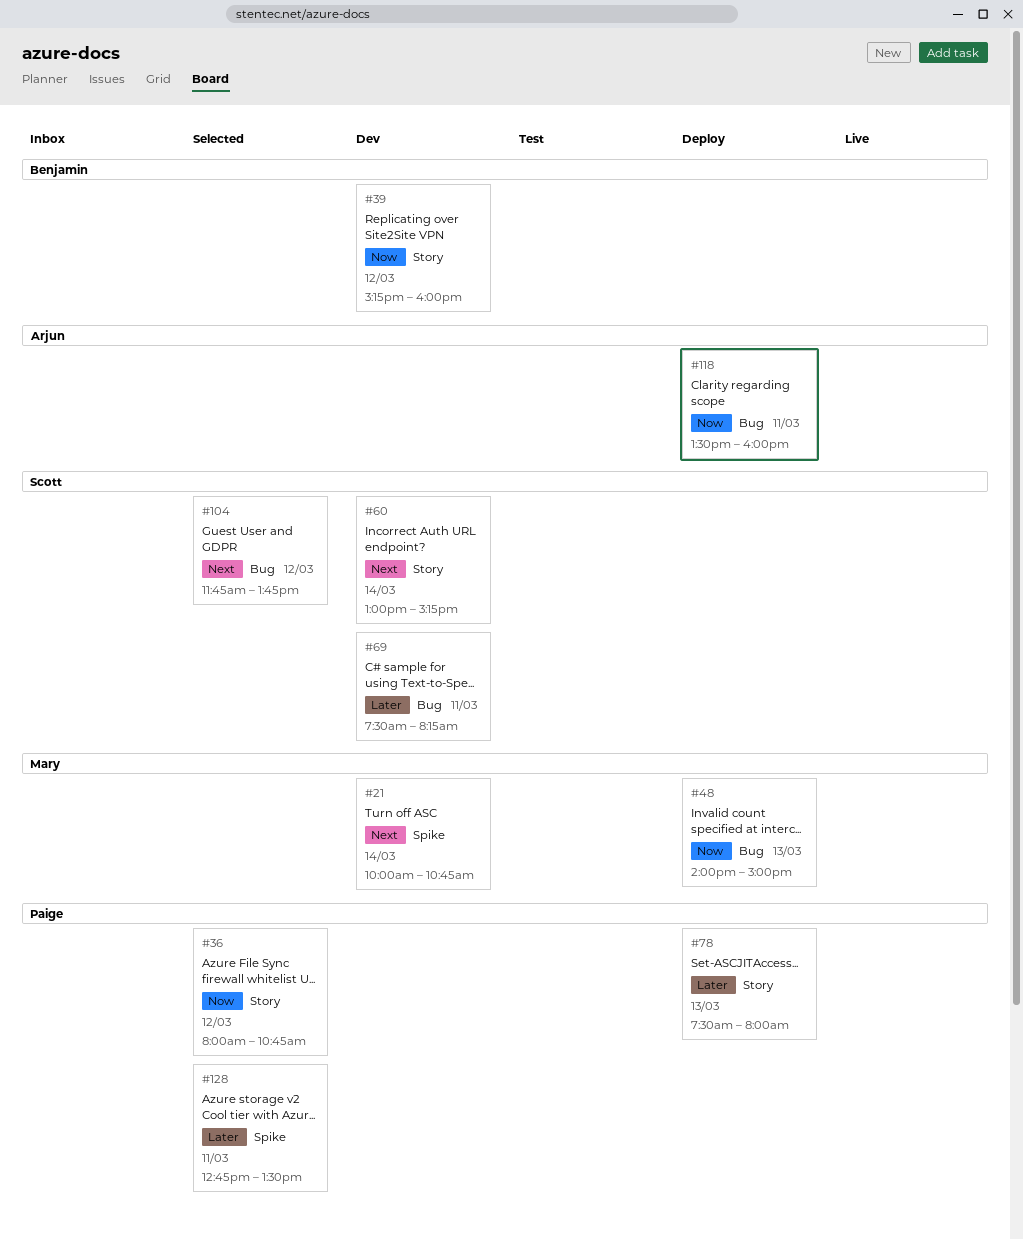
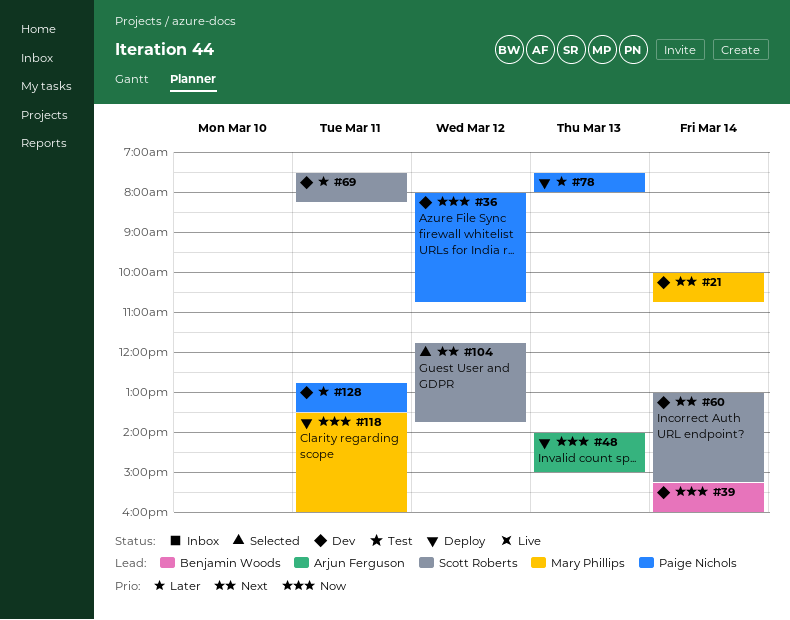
#36, status: Selected -> Dev
#39, day: Mar 12 -> Mar 14
#48, owner: Mary Phillips -> Arjun Ferguson
#118, owner: Arjun Ferguson -> Mary Phillips
#128, status: Selected -> Dev

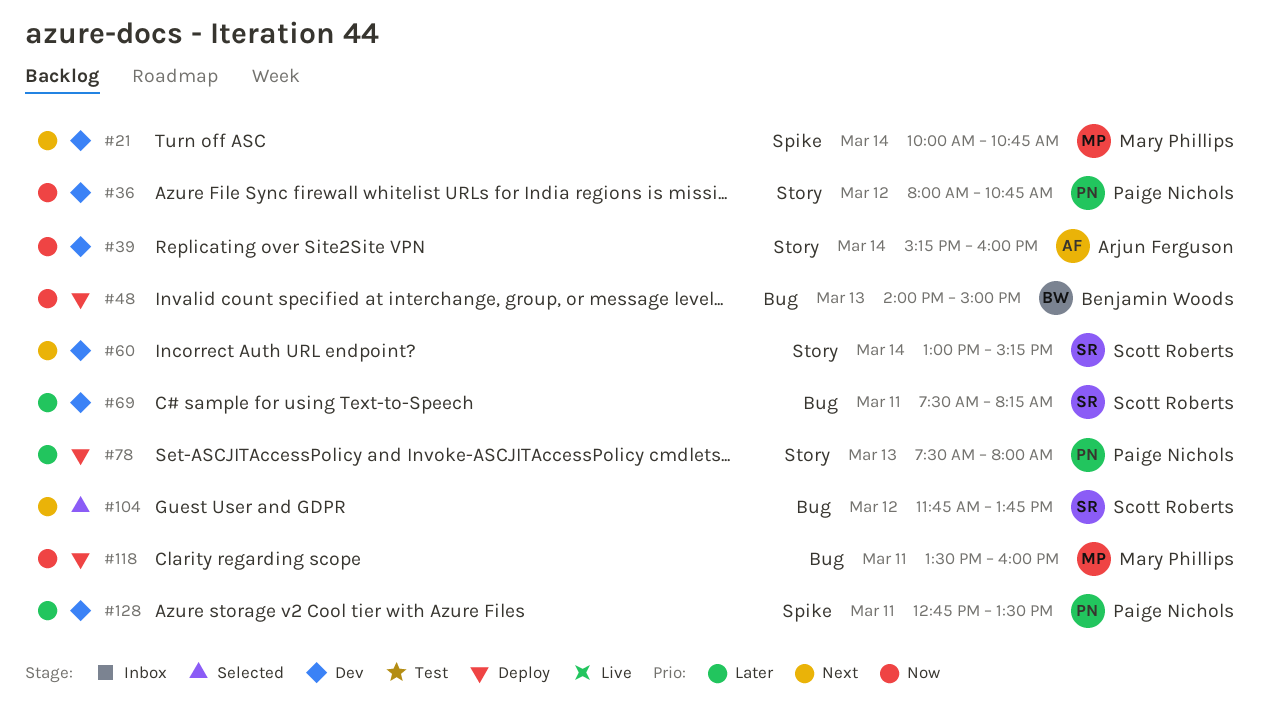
#39, owner: Benjamin Woods -> Arjun Ferguson
#48, owner: Arjun Ferguson -> Benjamin Woods

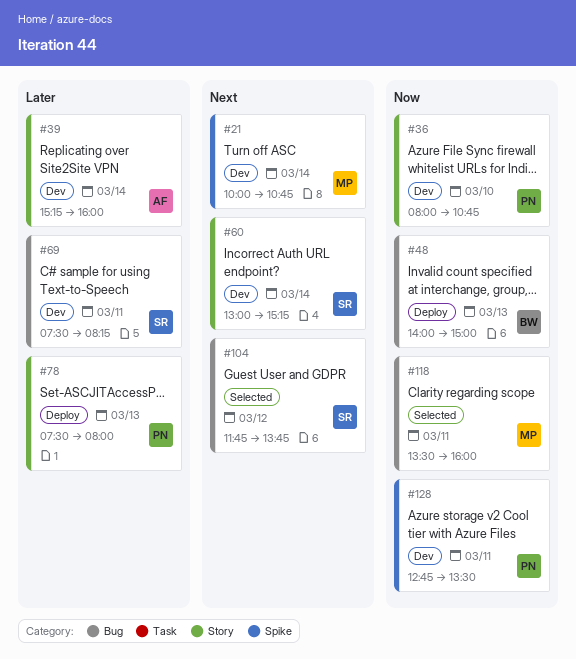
#36, day: Mar 12 -> Mar 10
#39, priority: Now -> Later
#118, status: Deploy -> Selected
#128, priority: Later -> Now

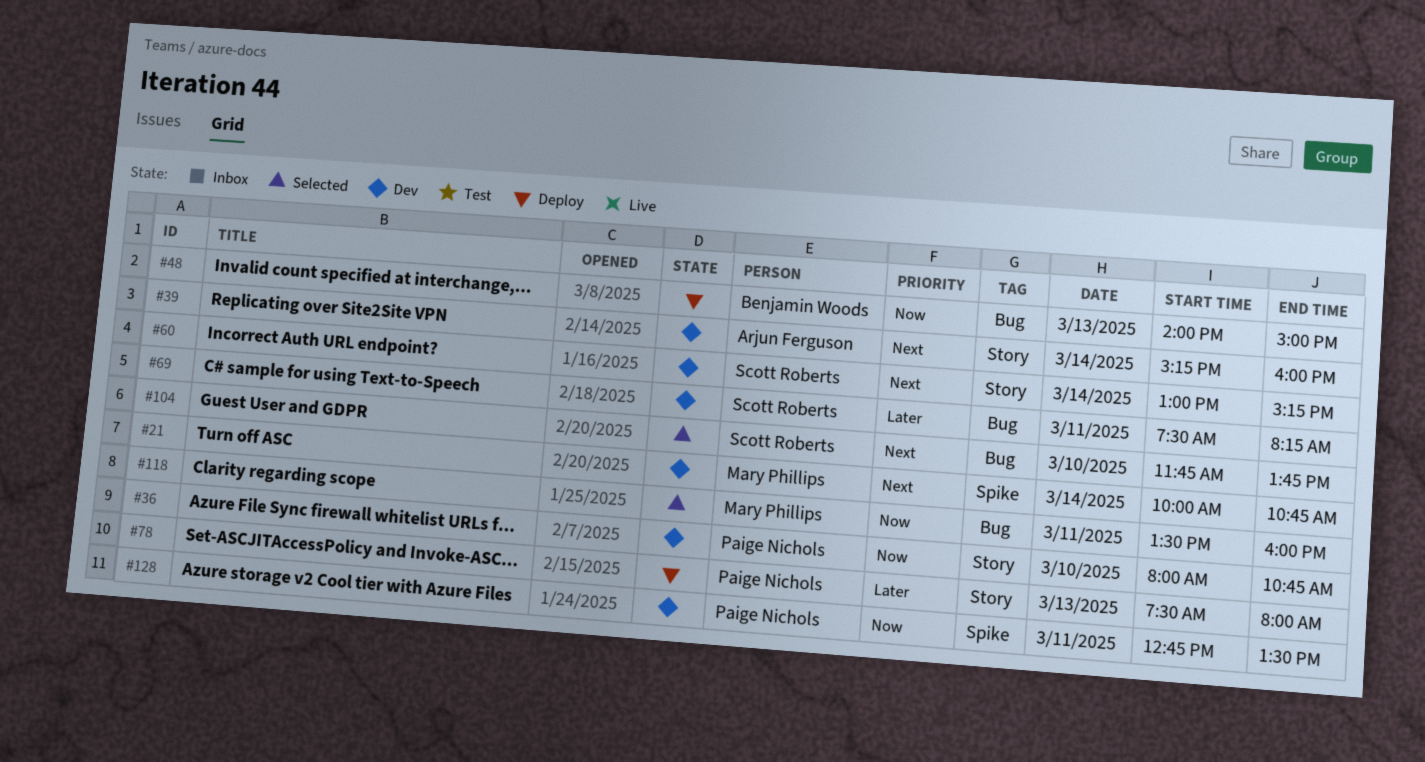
#39, priority: Later -> Next
#104, day: Mar 12 -> Mar 10

